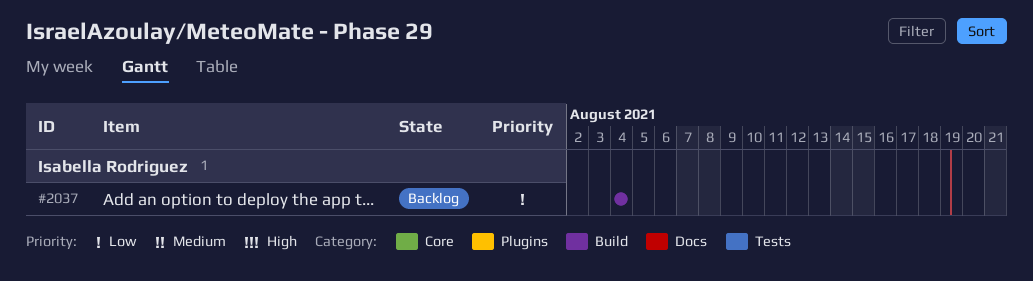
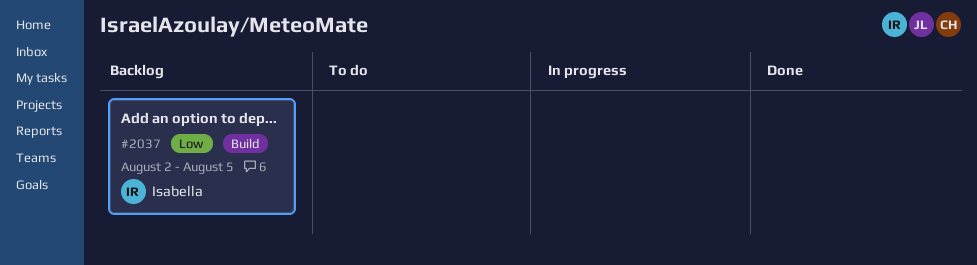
#2037, start: Aug 4 -> Aug 2
#2037, due: Aug 4 -> Aug 5

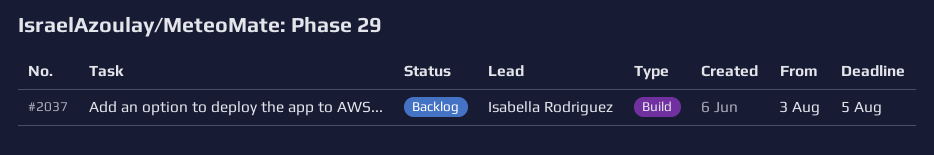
#2037, start: Aug 2 -> Aug 3

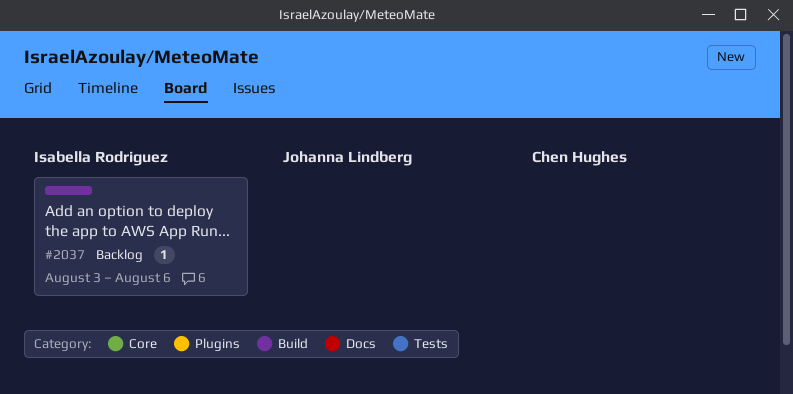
#2037, due: Aug 5 -> Aug 6

